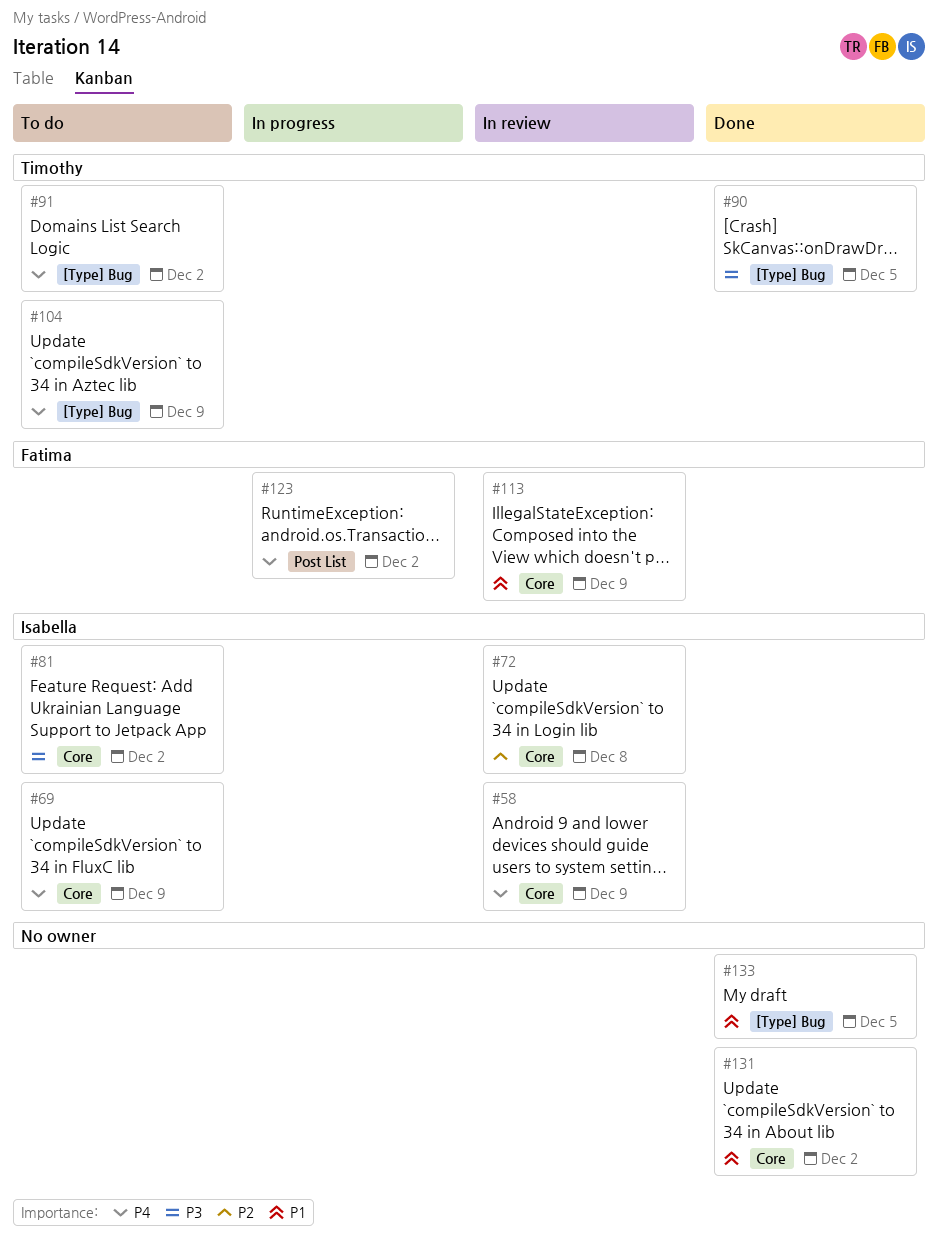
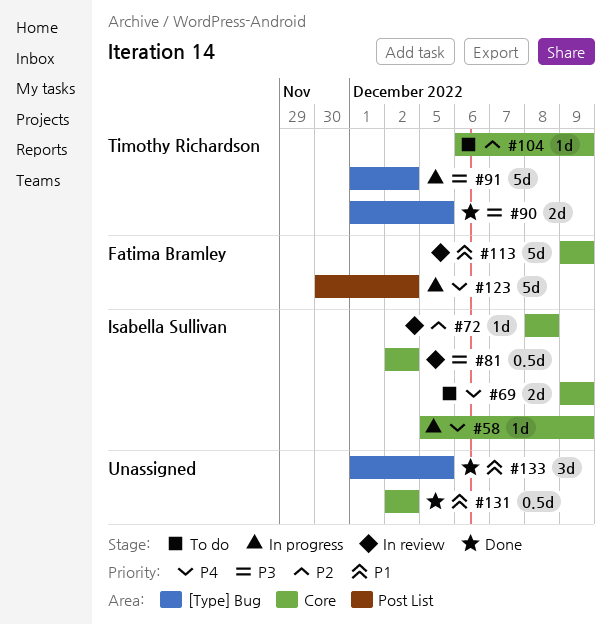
#58, status: In review -> In progress
#81, status: To do -> In review
#91, status: To do -> In progress
#91, priority: P4 -> P3
#104, priority: P4 -> P2
#104, label: [Type] Bug -> Core

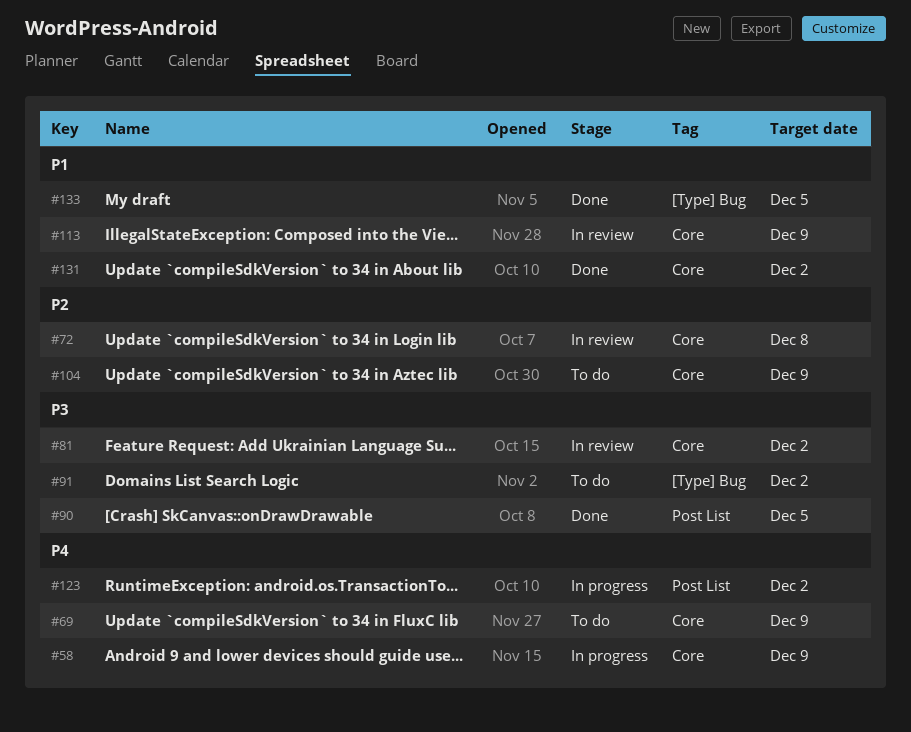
#90, label: [Type] Bug -> Post List
#91, status: In progress -> To do

